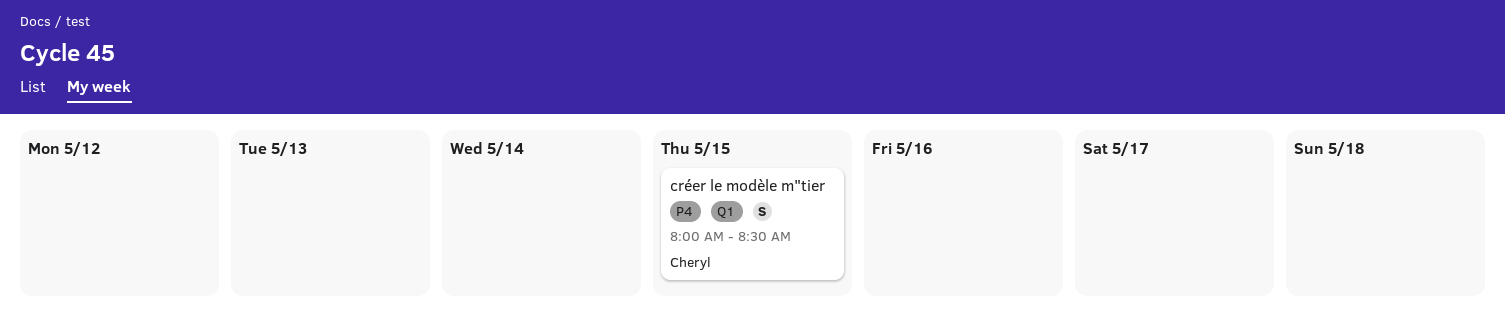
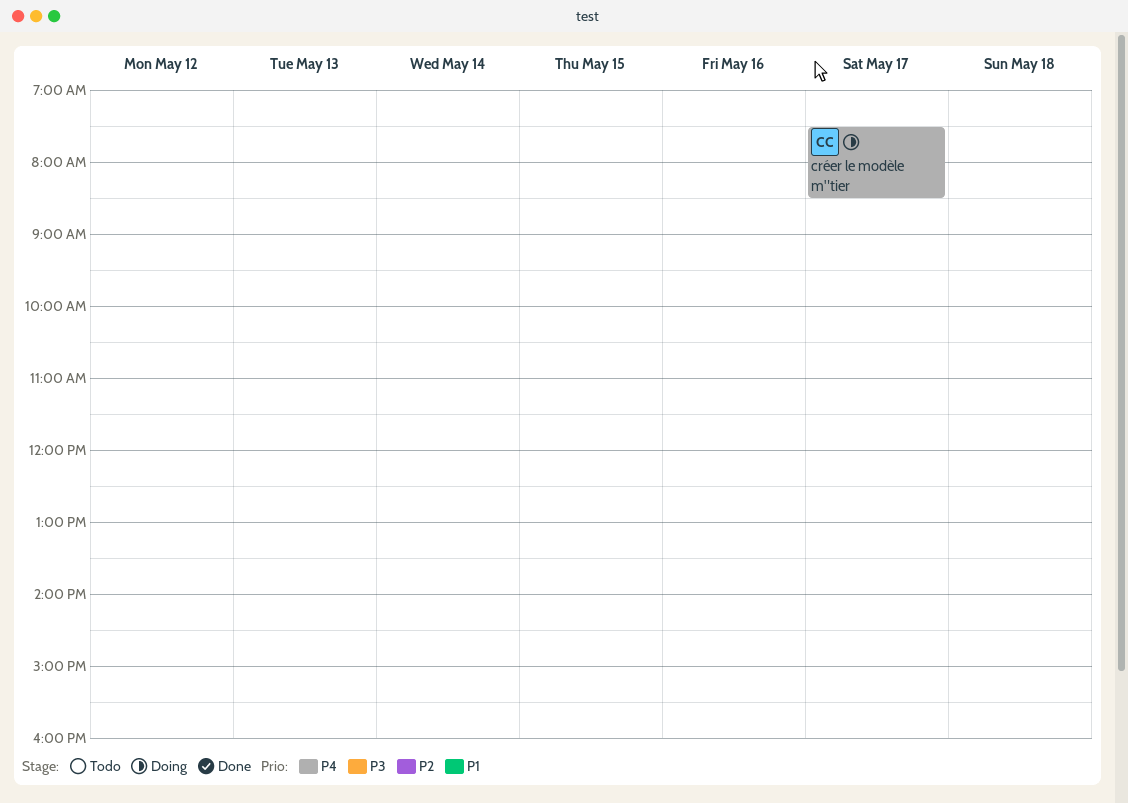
créer le modèle m"tier, day: May 15 -> May 17
créer le modèle m"tier, begins: 08:00 -> 07:30

